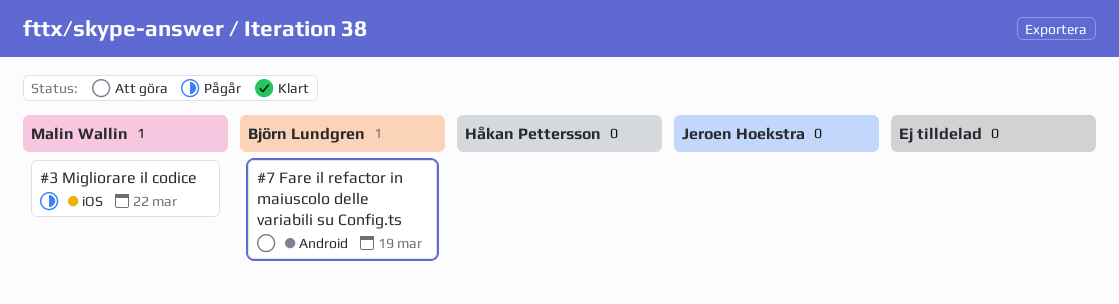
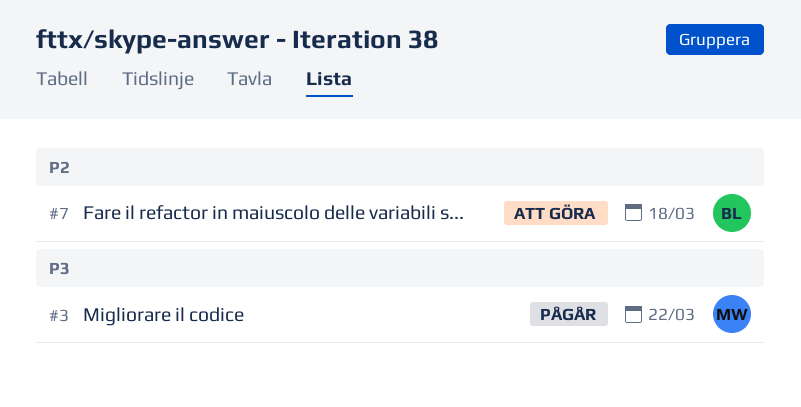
#7, due: Mar 19 -> Mar 18

